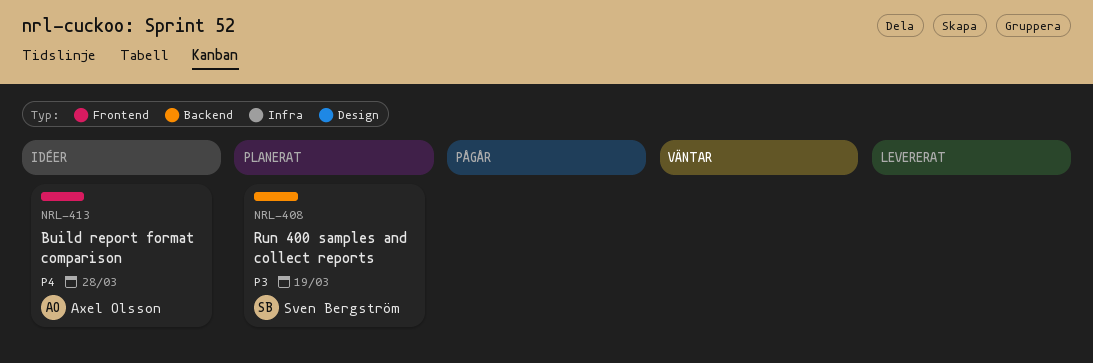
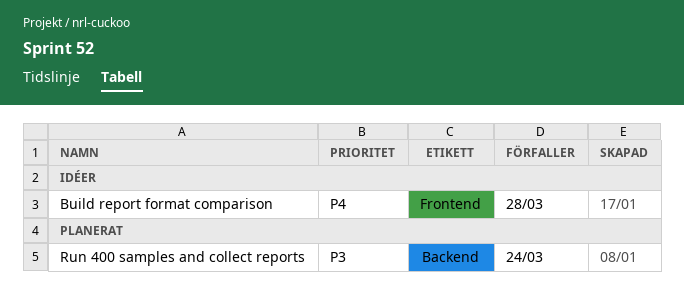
Run 400 samples and collect reports, due: Mar 19 -> Mar 24

